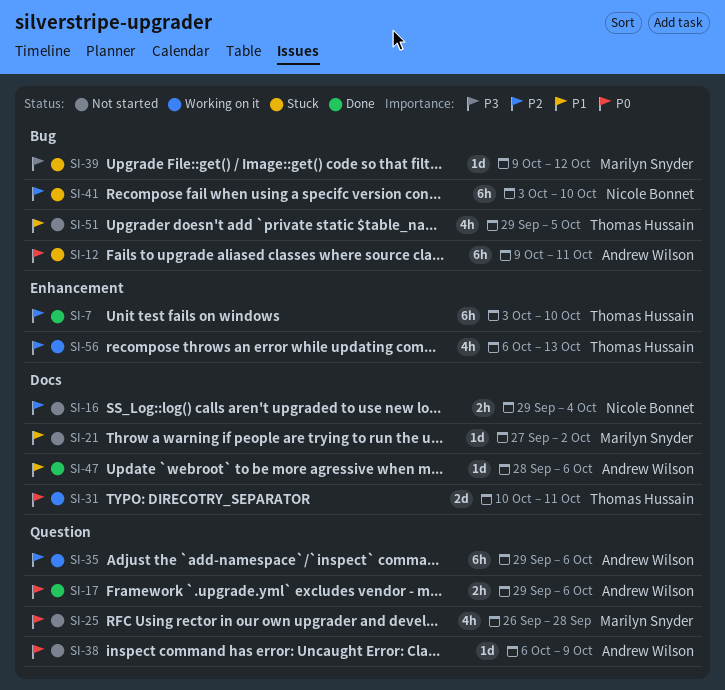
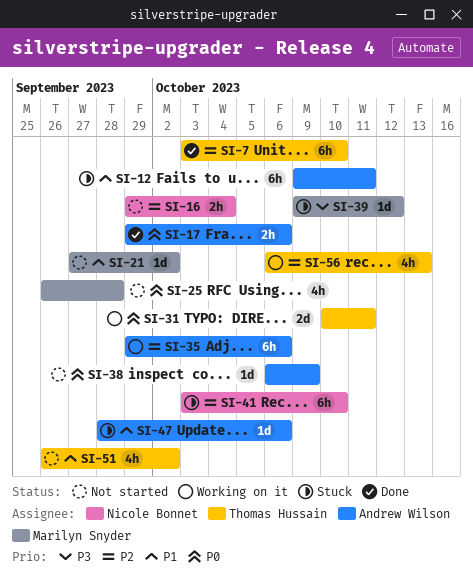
SI-12, priority: P0 -> P1
SI-47, status: Done -> Stuck
SI-51, start: Sep 29 -> Sep 26
SI-51, due: Oct 5 -> Oct 2

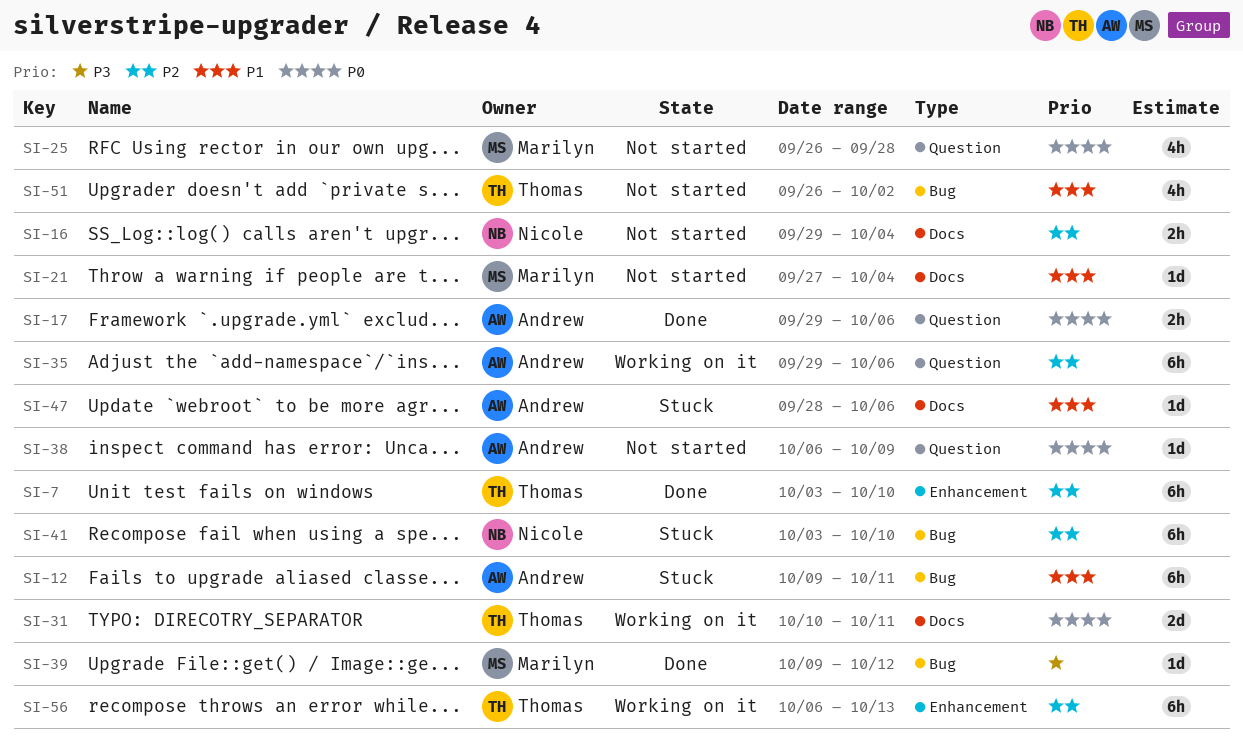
SI-21, due: Oct 2 -> Oct 4
SI-39, status: Stuck -> Done
SI-56, estimate: 4h -> 6h

